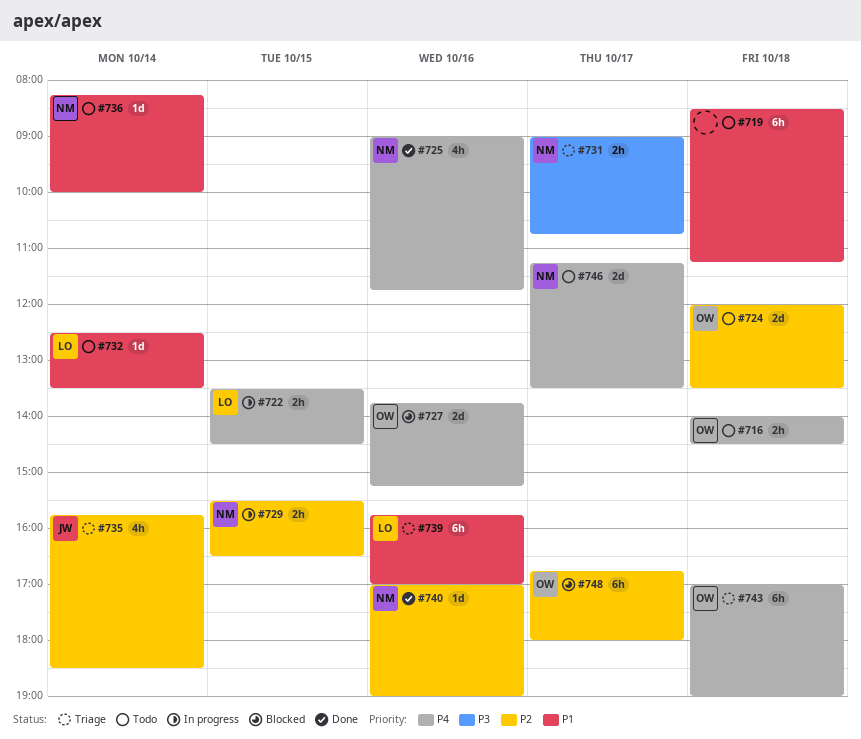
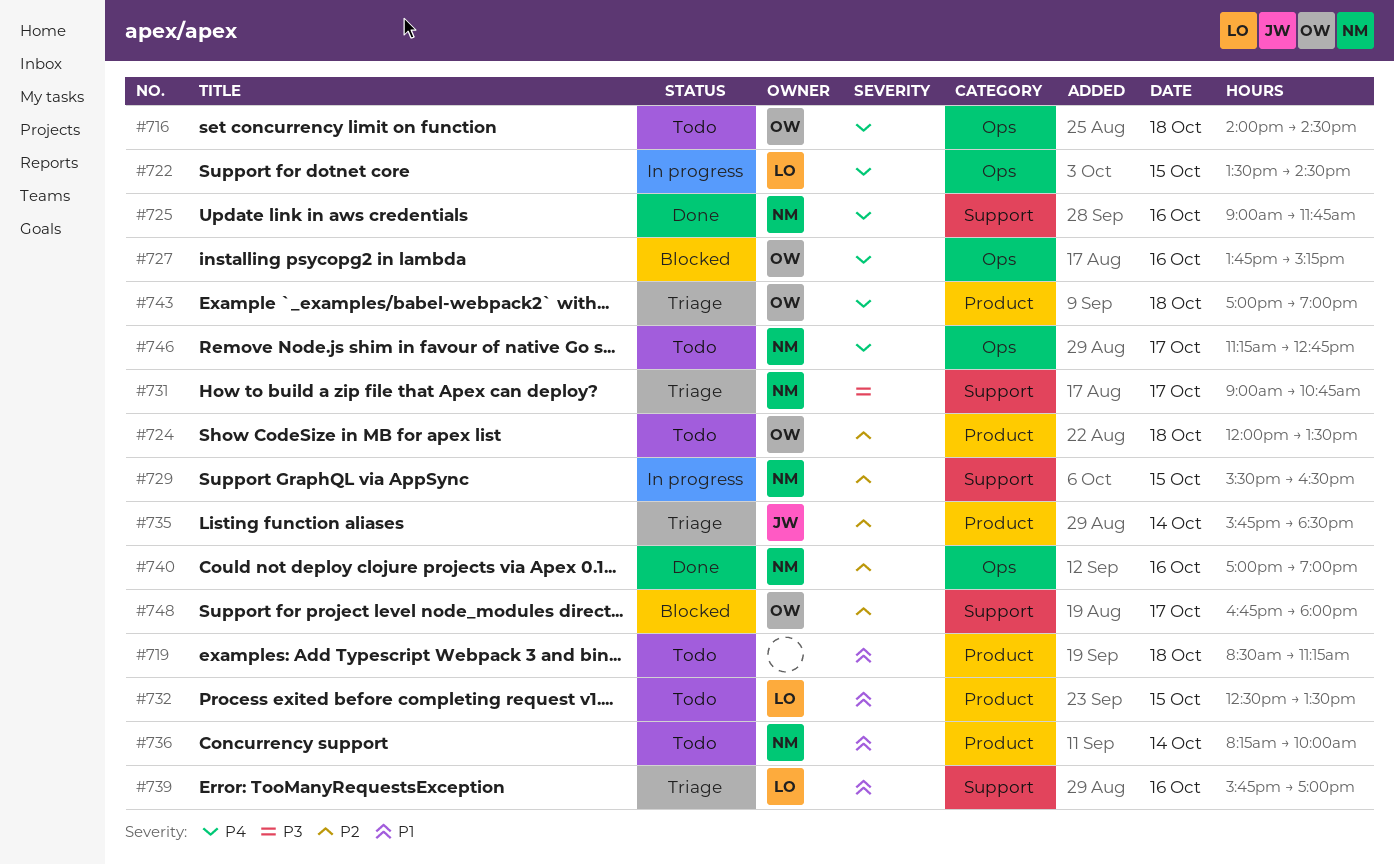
#732, day: Oct 14 -> Oct 15
#746, ends: 13:30 -> 12:45

